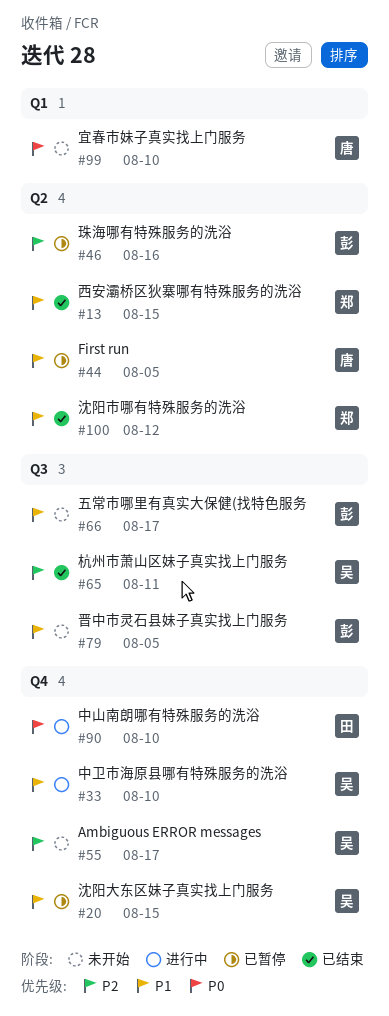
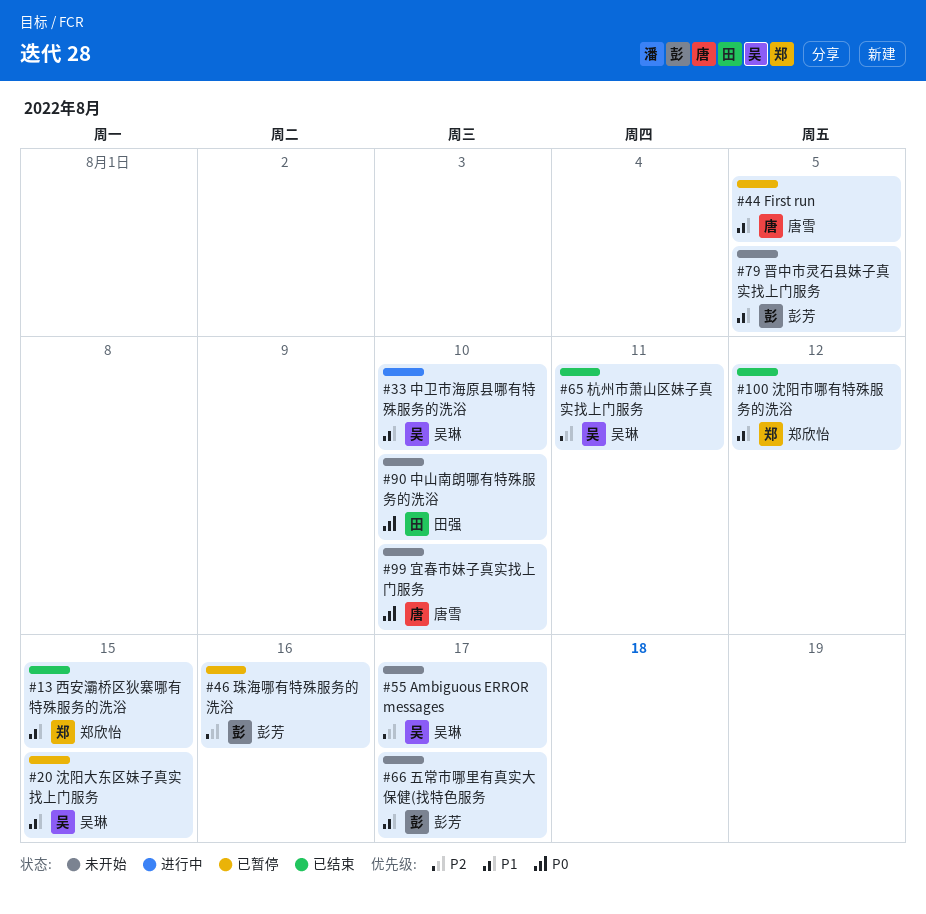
#90, status: 进行中 -> 未开始

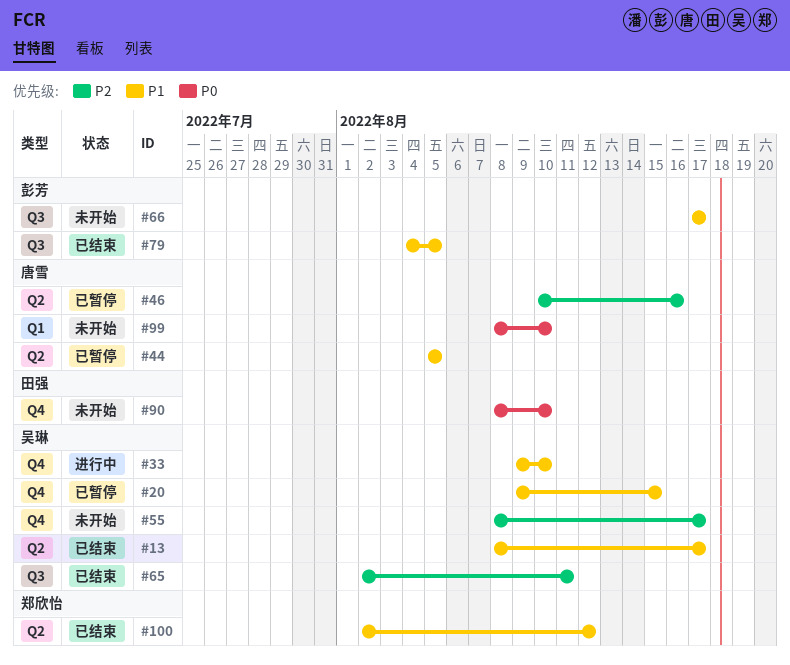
#13, owner: 郑欣怡 -> 吴琳
#13, due: Aug 15 -> Aug 17
#46, owner: 彭芳 -> 唐雪
#79, status: 未开始 -> 已结束

